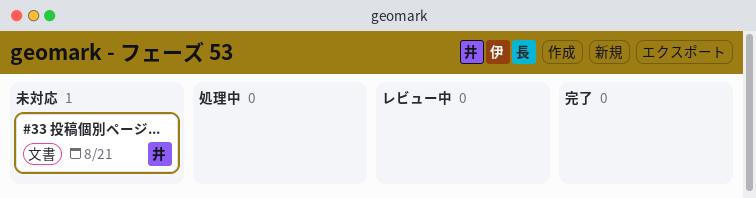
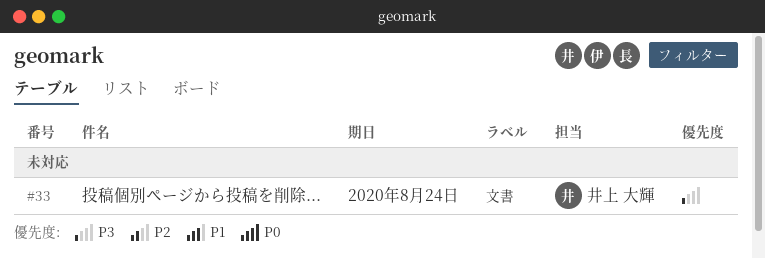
#33, due: Aug 21 -> Aug 24

